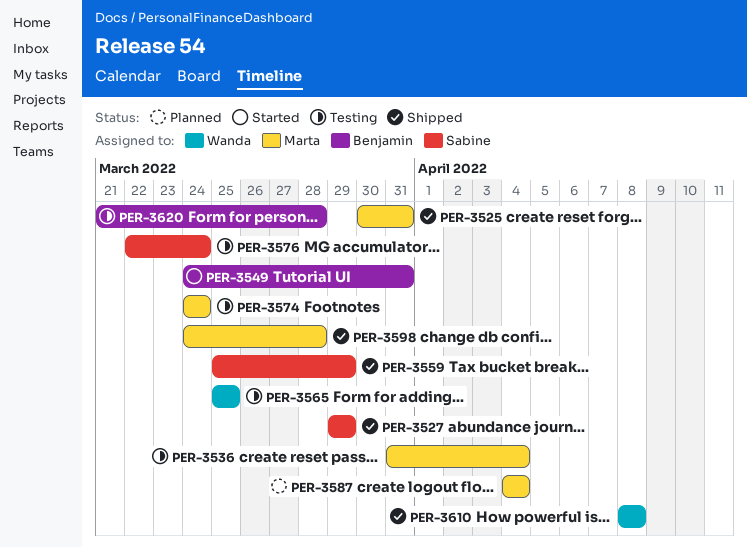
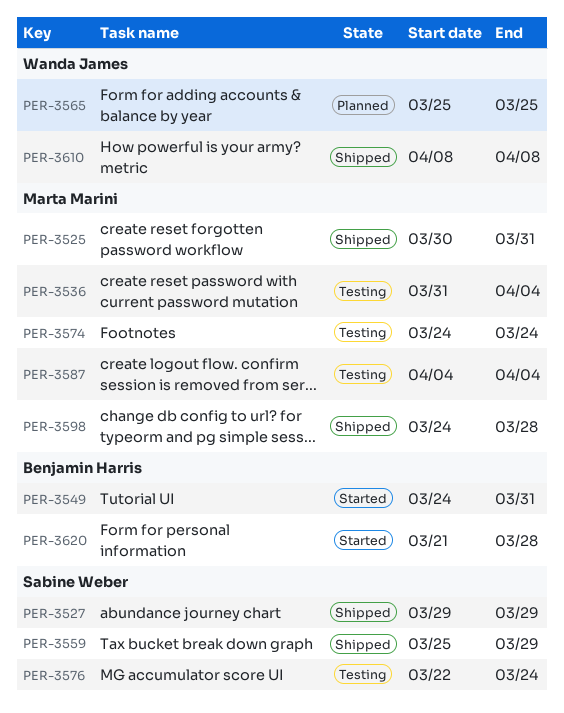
PER-3565, status: Testing -> Planned
PER-3587, status: Planned -> Testing
PER-3620, status: Testing -> Started

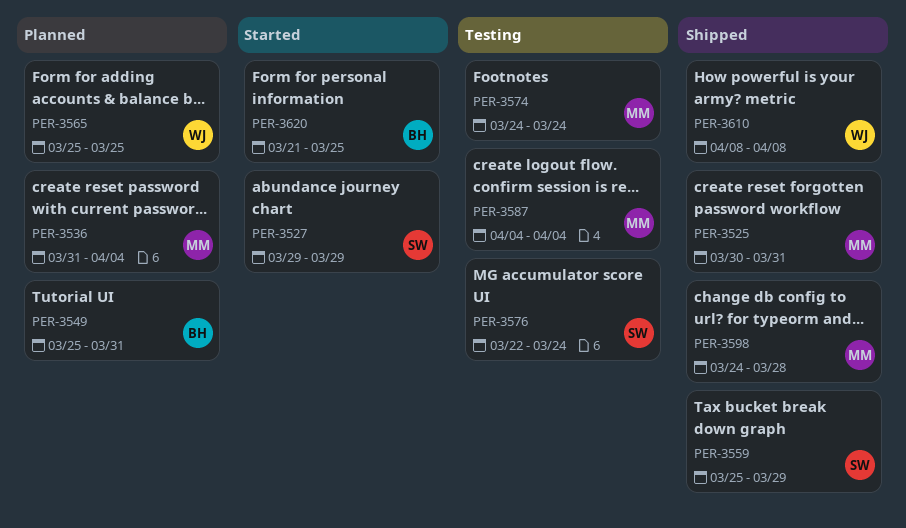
PER-3527, status: Shipped -> Started
PER-3536, status: Testing -> Planned
PER-3549, status: Started -> Planned
PER-3549, start: Mar 24 -> Mar 25
PER-3620, due: Mar 28 -> Mar 25

